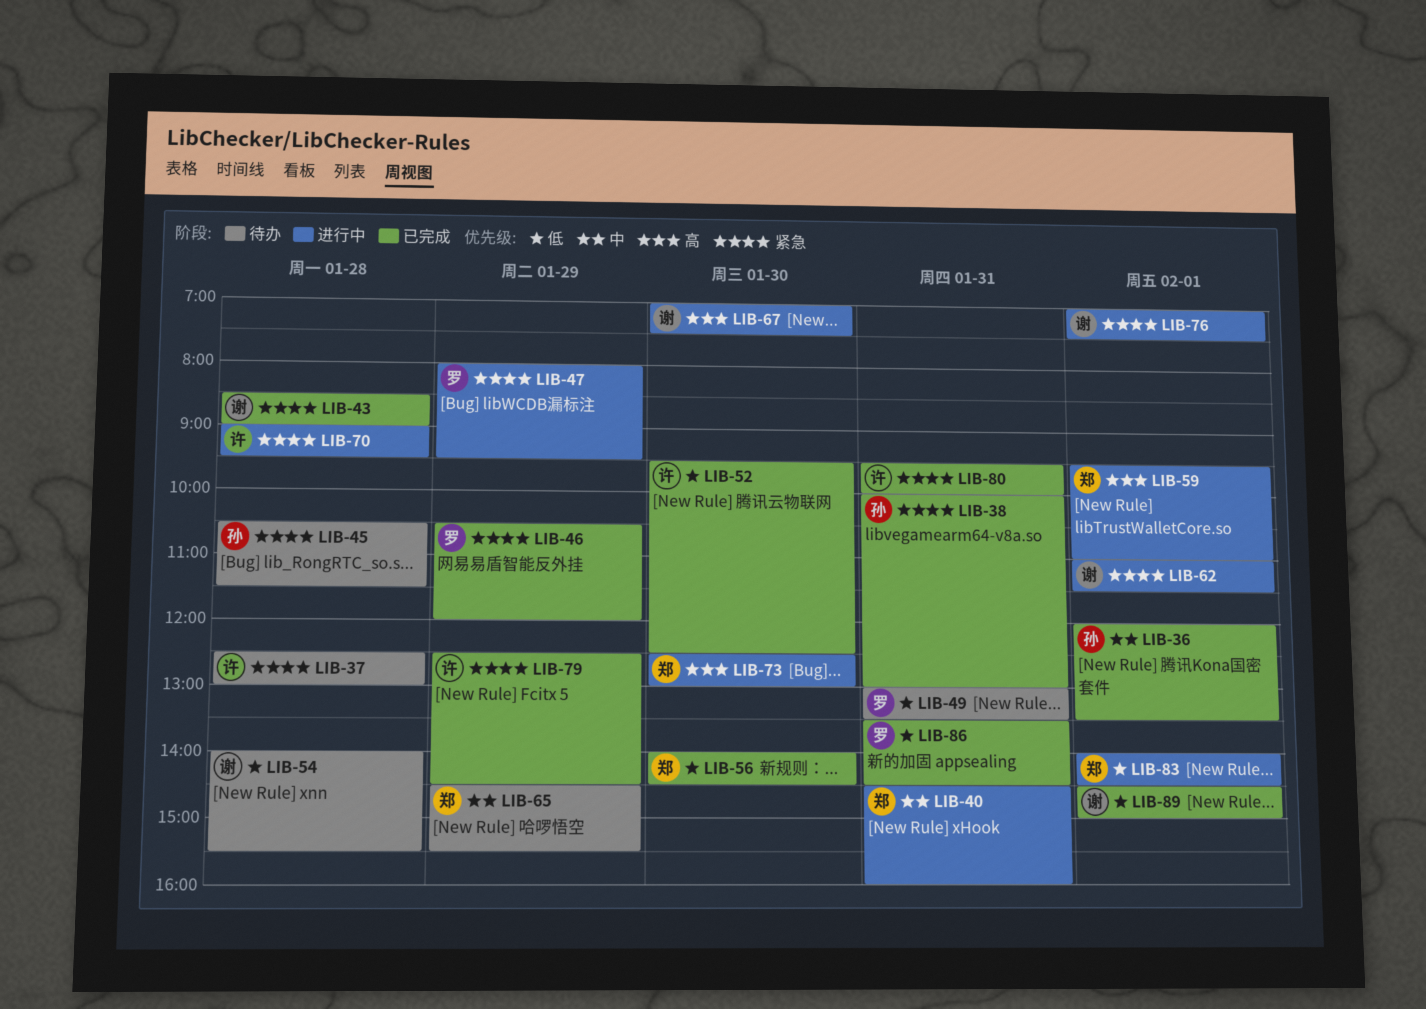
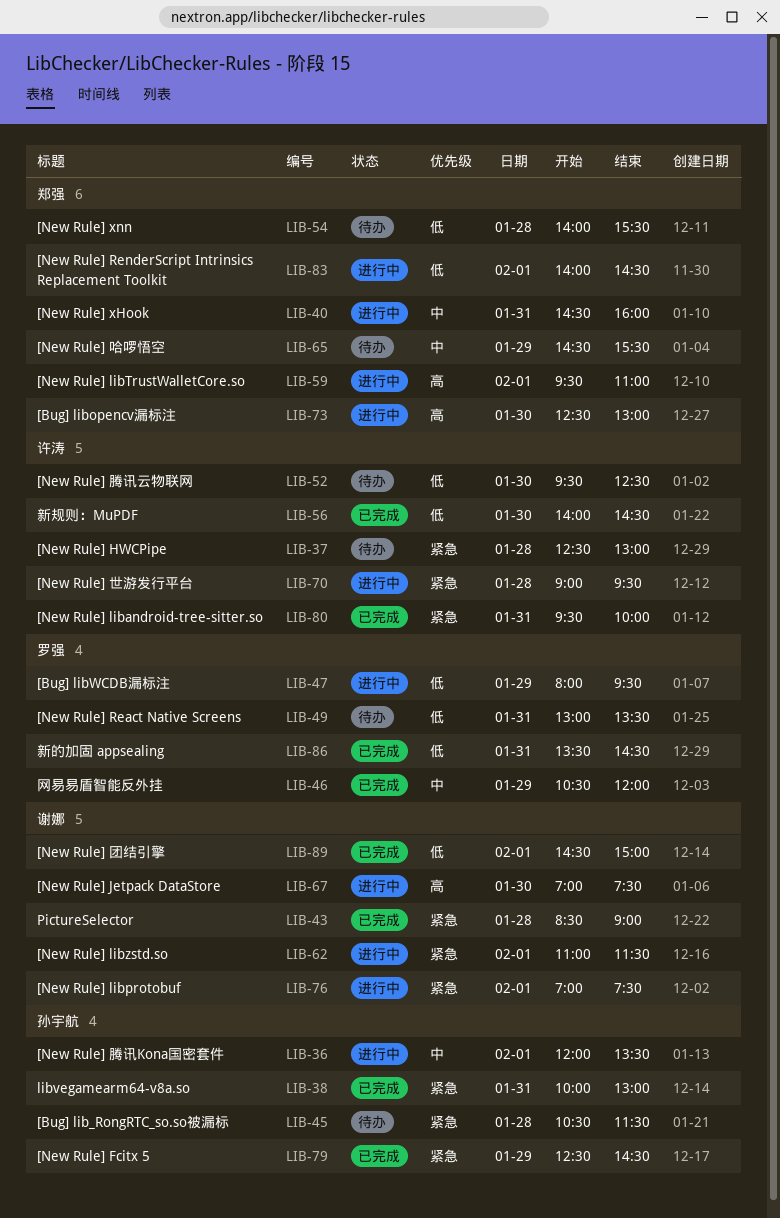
LIB-36, status: 已完成 -> 进行中
LIB-46, priority: 紧急 -> 中
LIB-47, priority: 紧急 -> 低
LIB-52, status: 已完成 -> 待办
LIB-54, owner: 谢娜 -> 郑强
LIB-56, owner: 郑强 -> 许涛
LIB-79, owner: 许涛 -> 孙宇航

